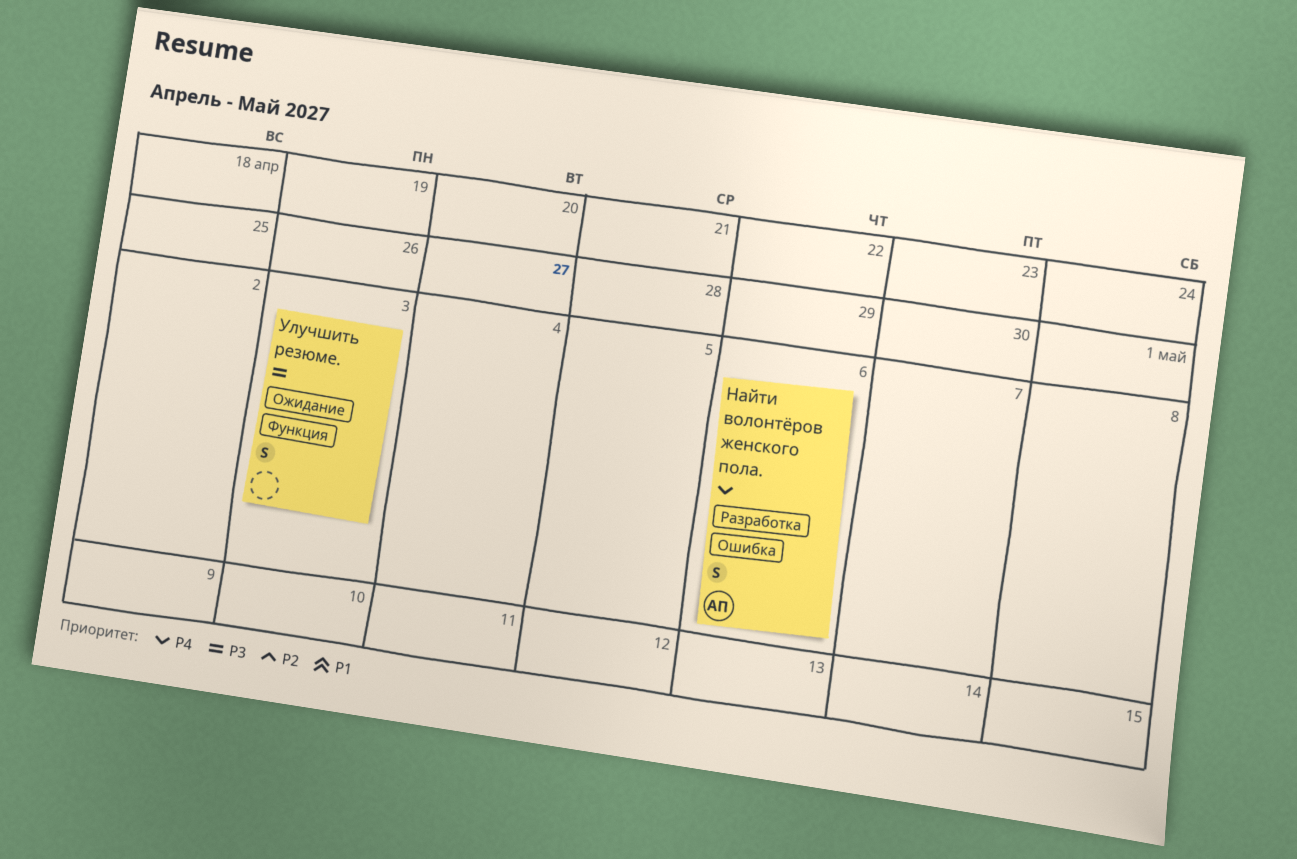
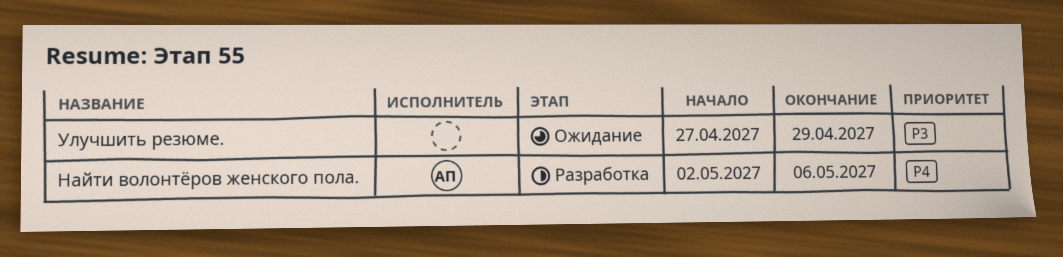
Улучшить резюме., due: May 3 -> Apr 29

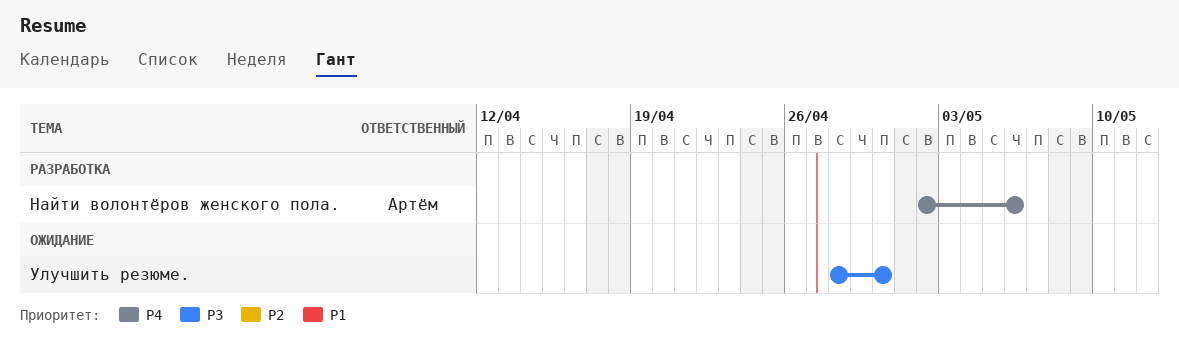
Улучшить резюме., start: Apr 27 -> Apr 28
Улучшить резюме., due: Apr 29 -> Apr 30

